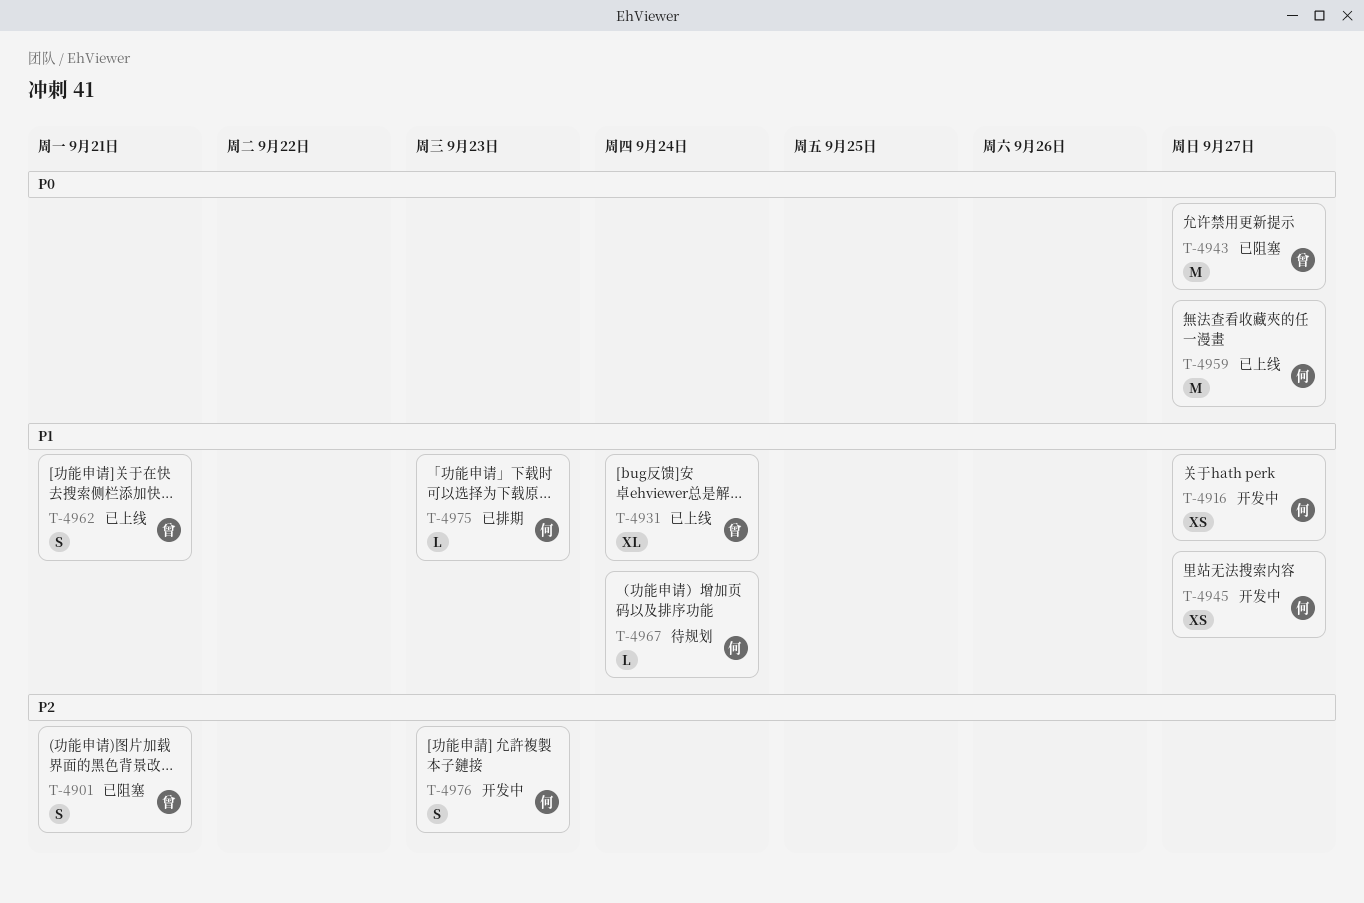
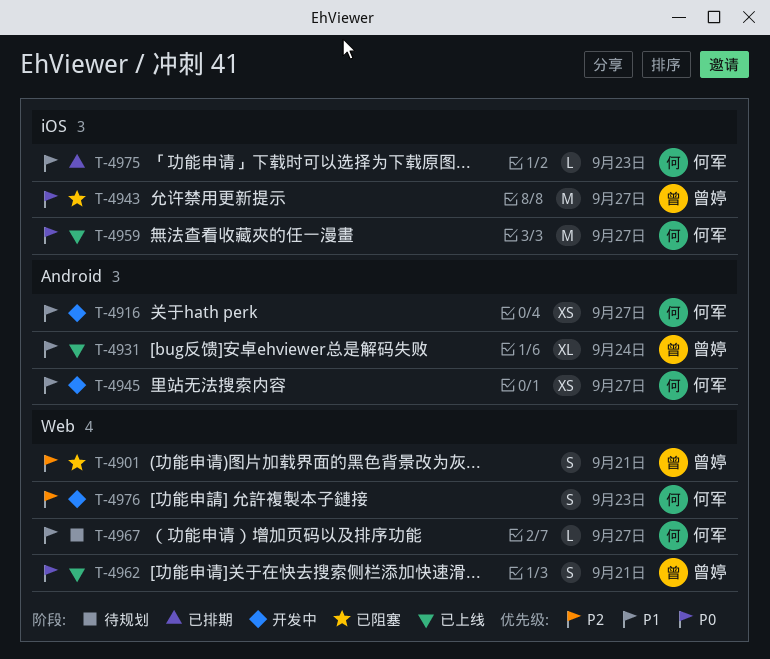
T-4962, priority: P1 -> P0
T-4967, due: Sep 24 -> Sep 27

